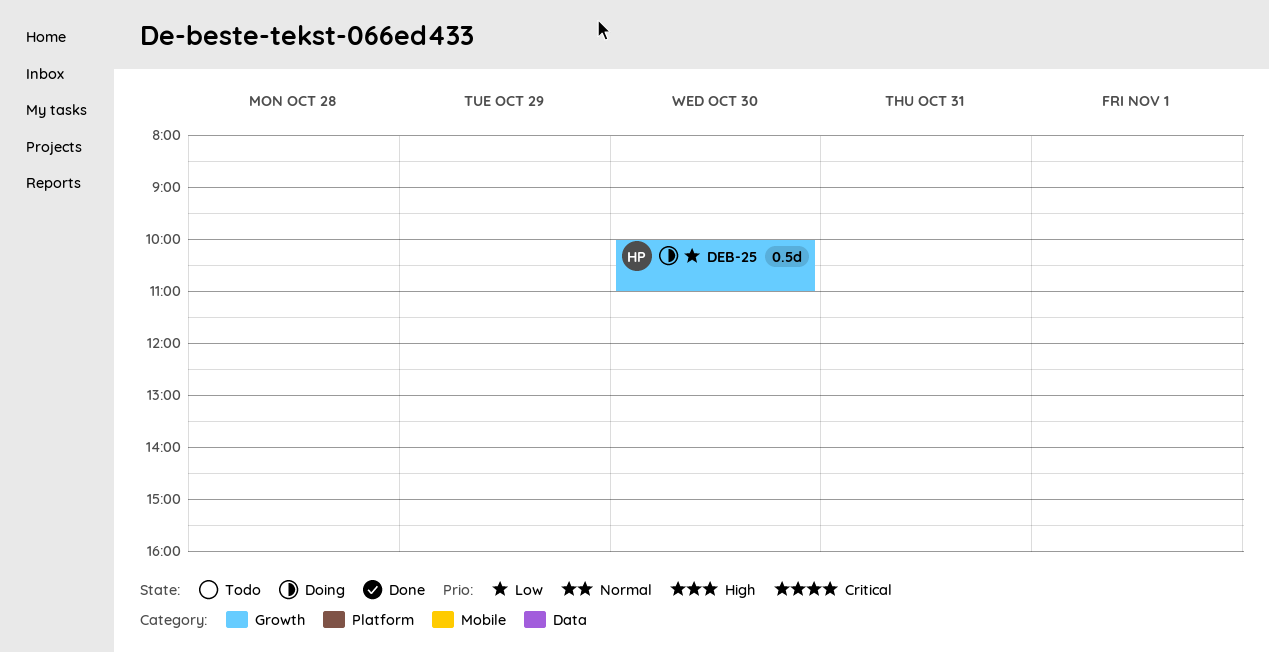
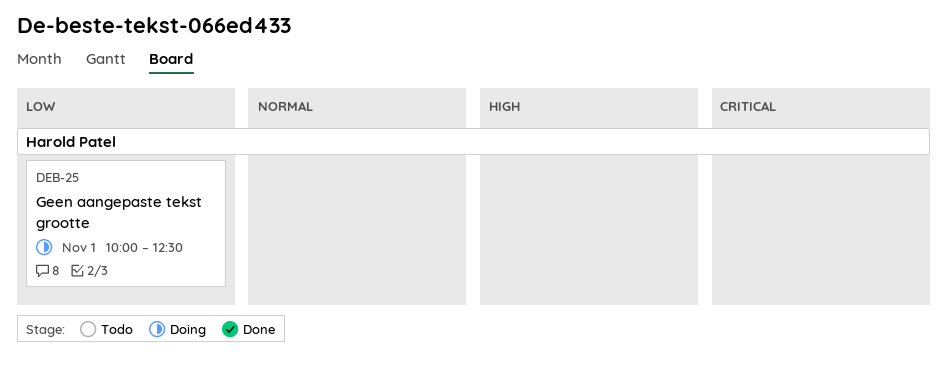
DEB-25, day: Oct 30 -> Nov 1
DEB-25, ends: 11:00 -> 12:30

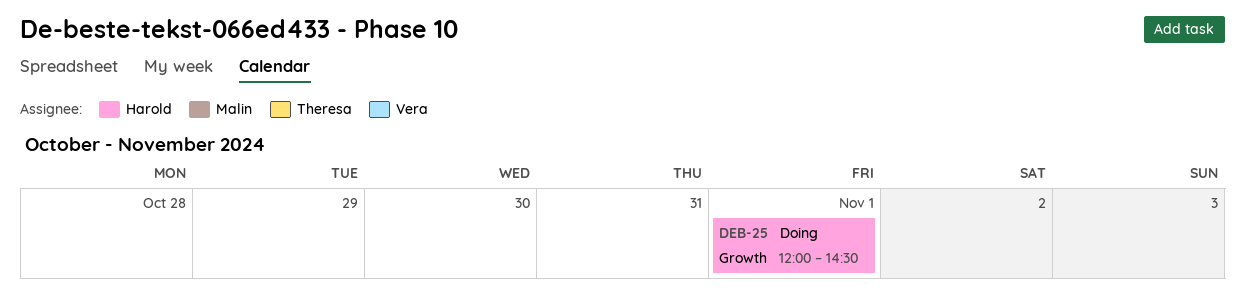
DEB-25, begins: 10:00 -> 12:00
DEB-25, ends: 12:30 -> 14:30

